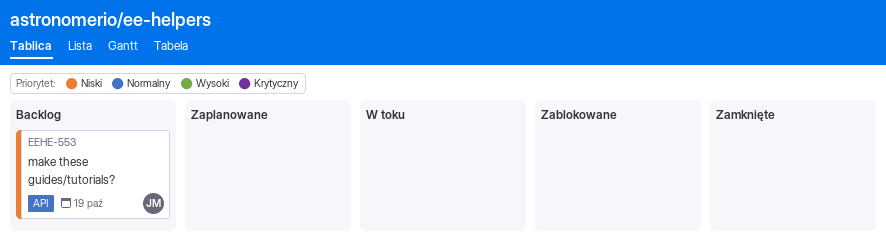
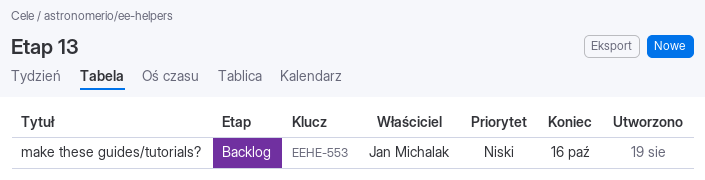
EEHE-553, due: Oct 19 -> Oct 16

